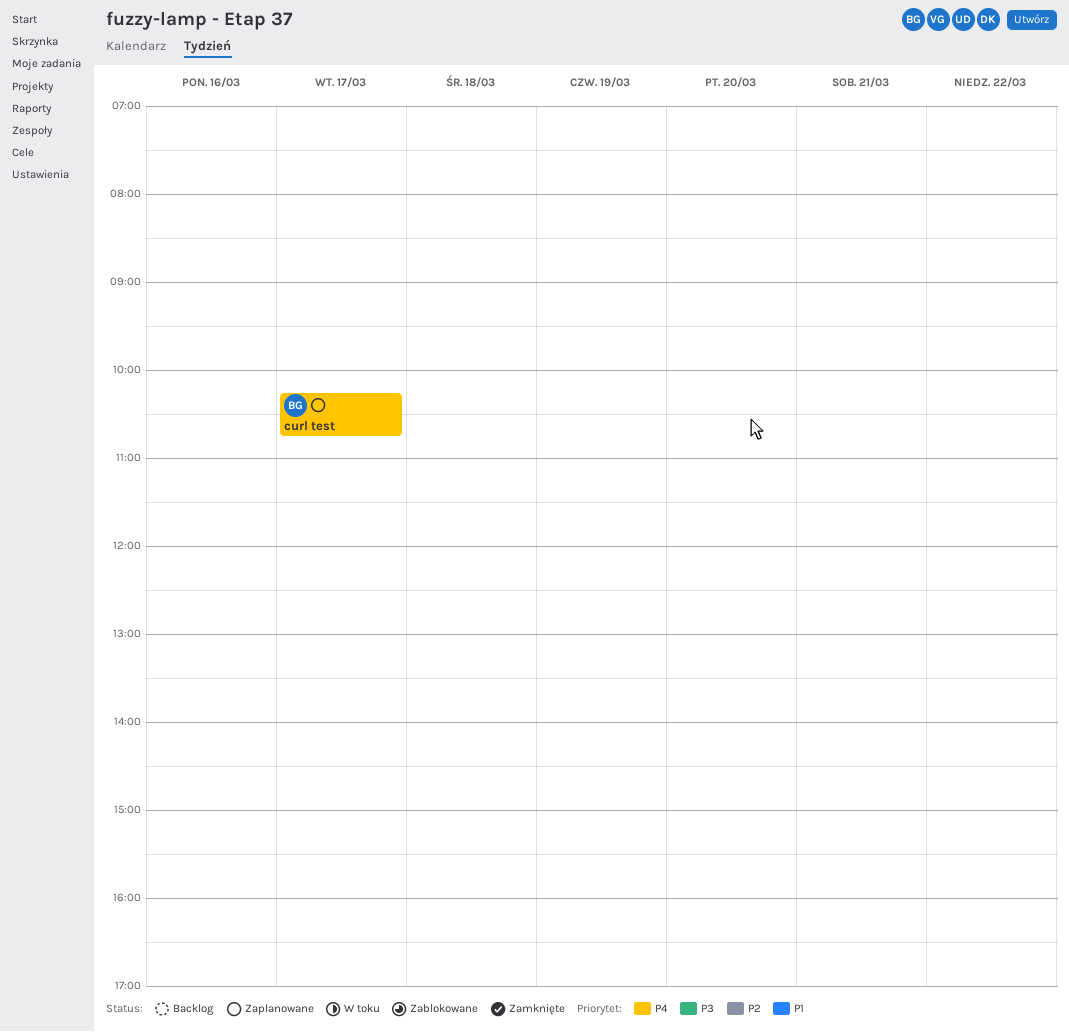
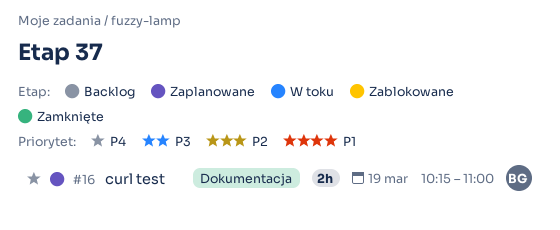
curl test, day: Mar 17 -> Mar 19
curl test, ends: 10:45 -> 11:00

